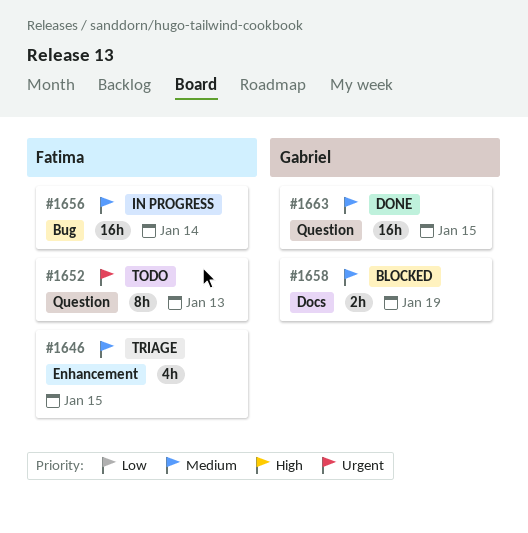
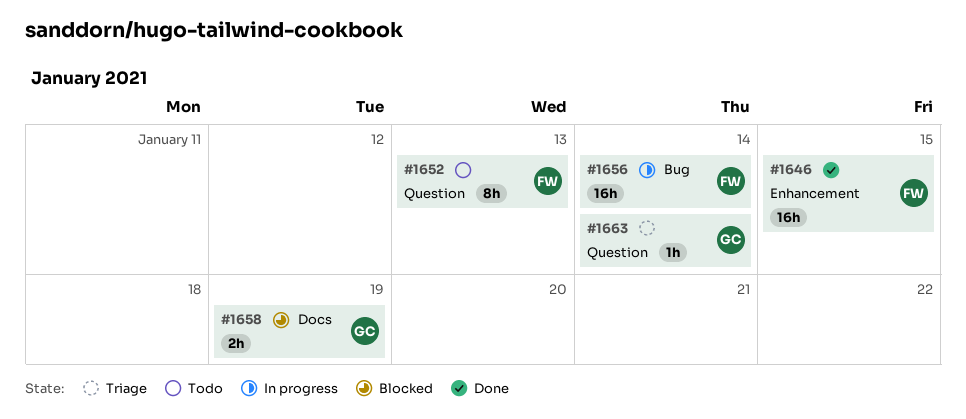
#1646, status: Triage -> Done
#1646, estimate: 4h -> 16h
#1663, status: Done -> Triage
#1663, estimate: 16h -> 1h
#1663, due: Jan 15 -> Jan 14

